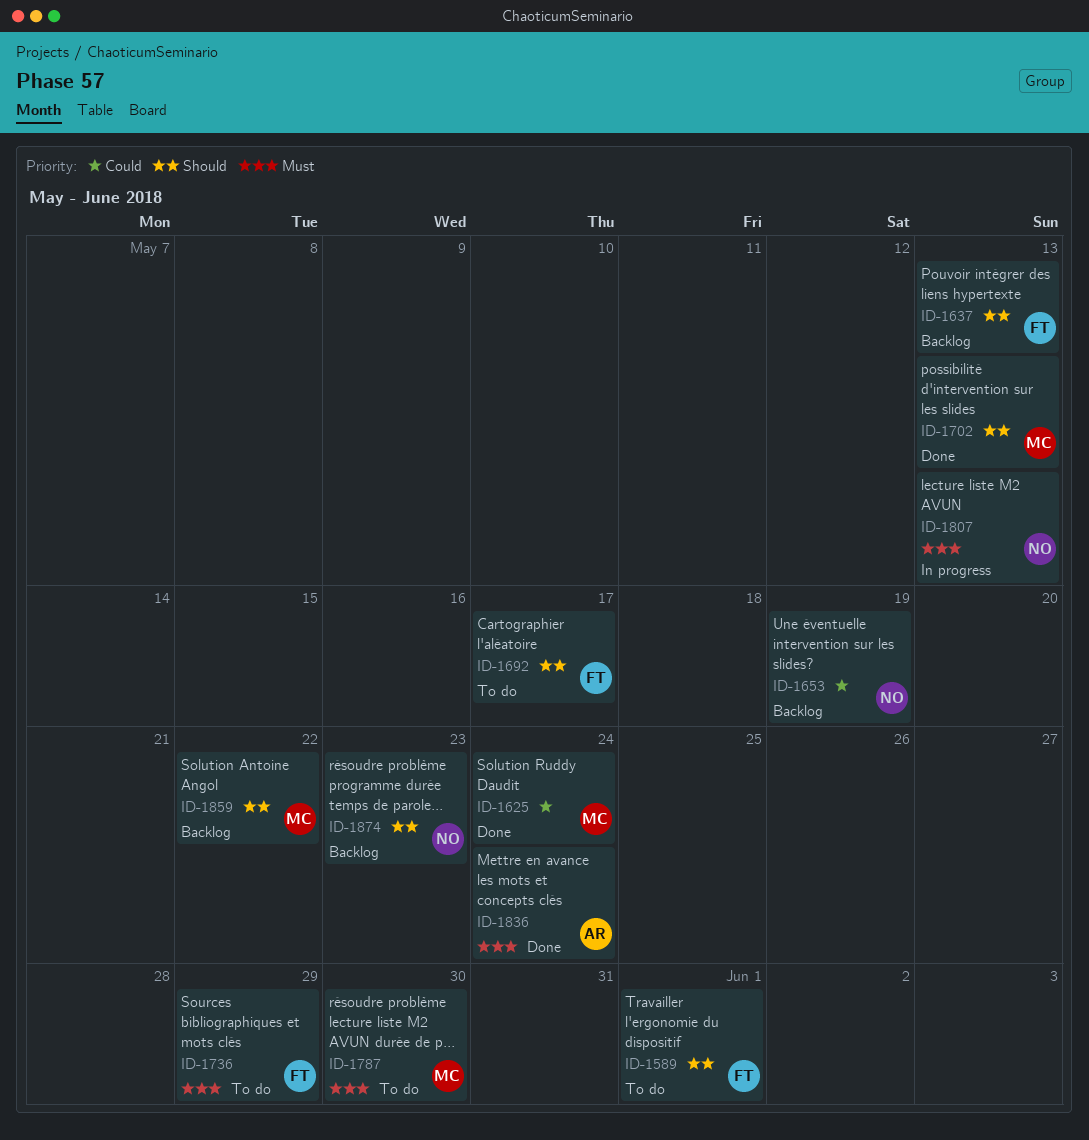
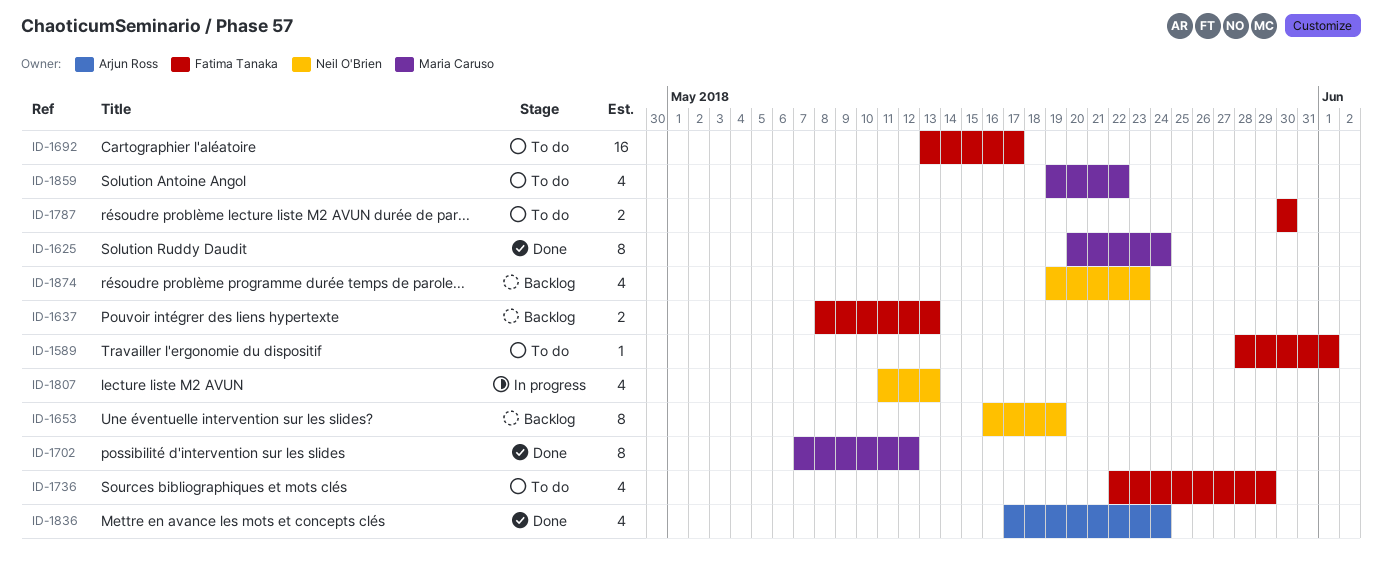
ID-1702, due: May 13 -> May 12
ID-1787, owner: Maria Caruso -> Fatima Tanaka
ID-1859, status: Backlog -> To do

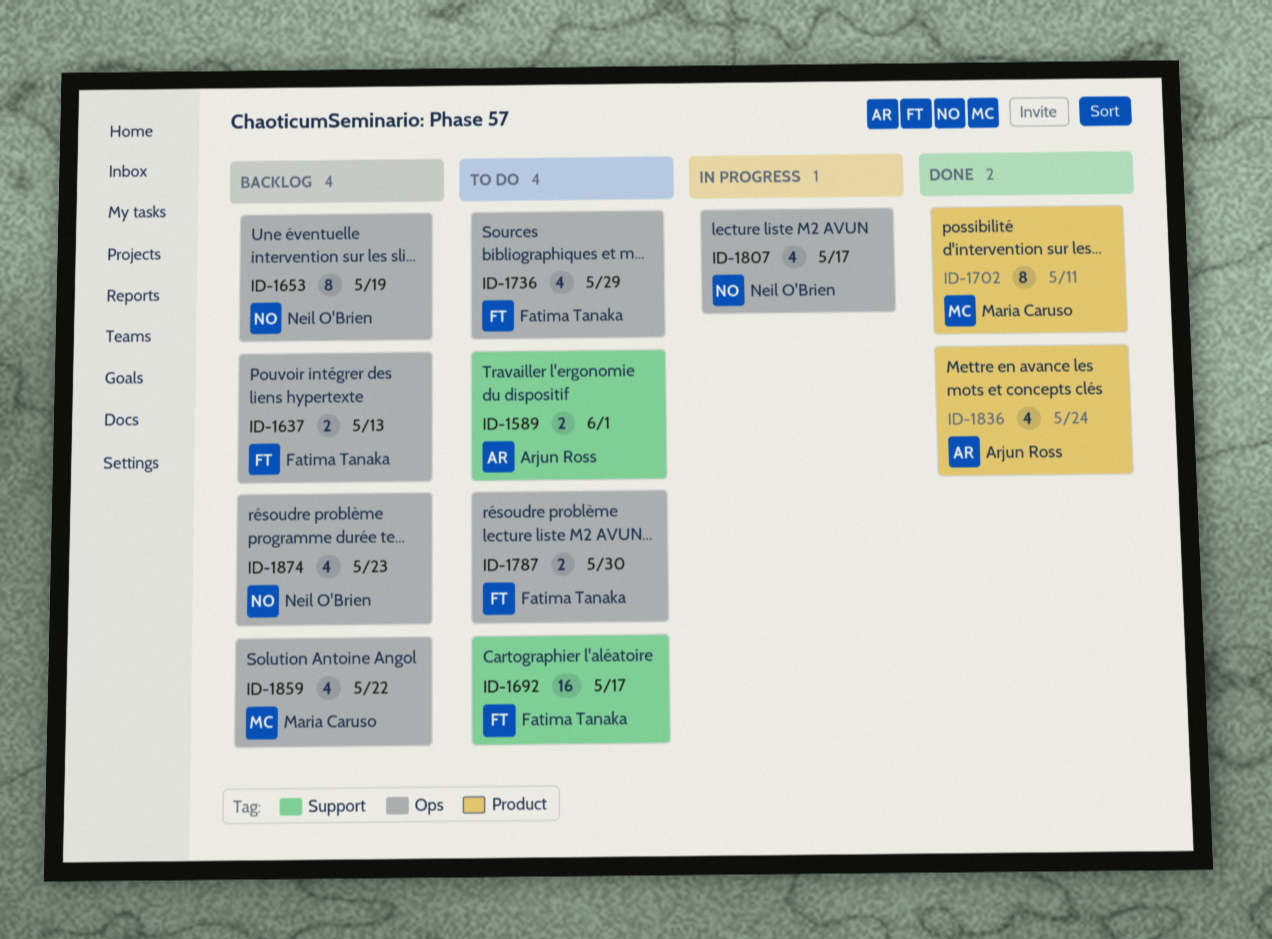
ID-1589, owner: Fatima Tanaka -> Arjun Ross
ID-1589, estimate: 1 -> 2
ID-1625: present -> none
ID-1702, due: May 12 -> May 11
ID-1807, due: May 13 -> May 17
ID-1859, status: To do -> Backlog

